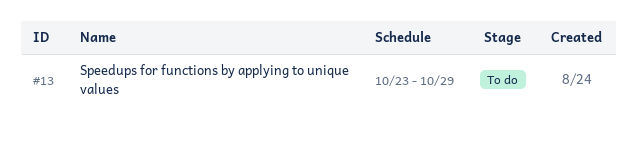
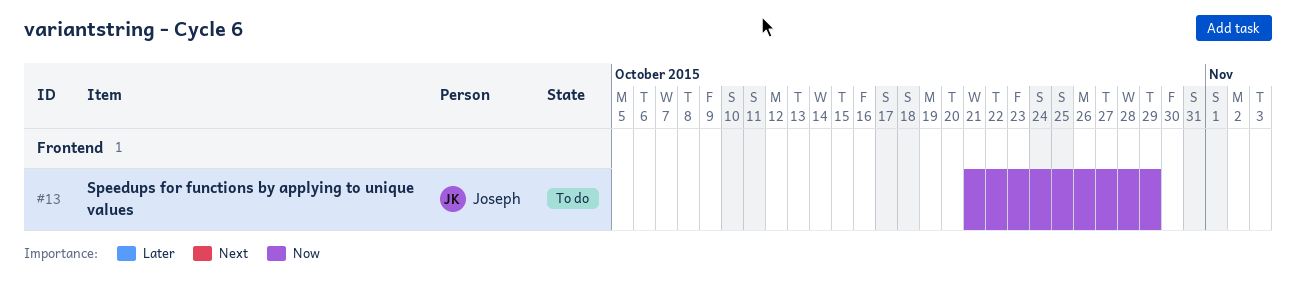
#13, start: Oct 23 -> Oct 21

